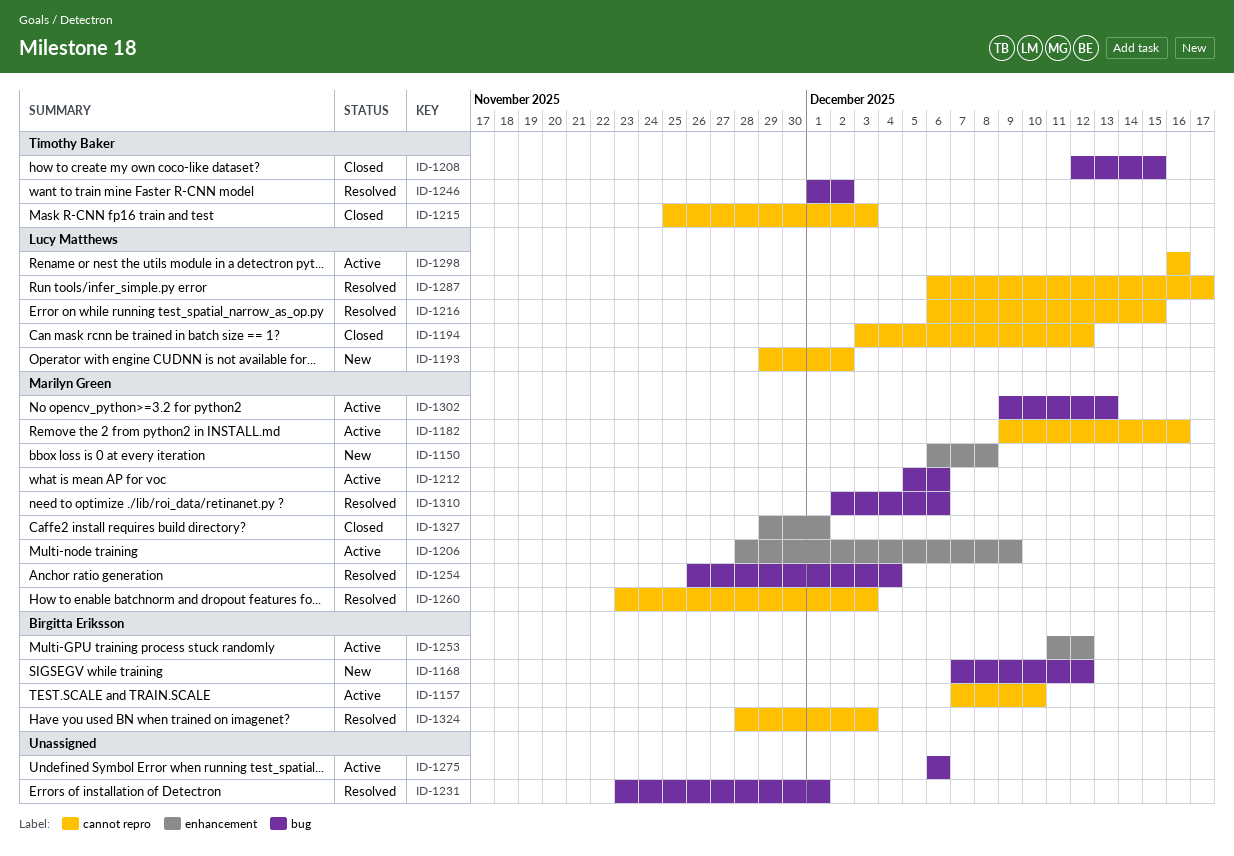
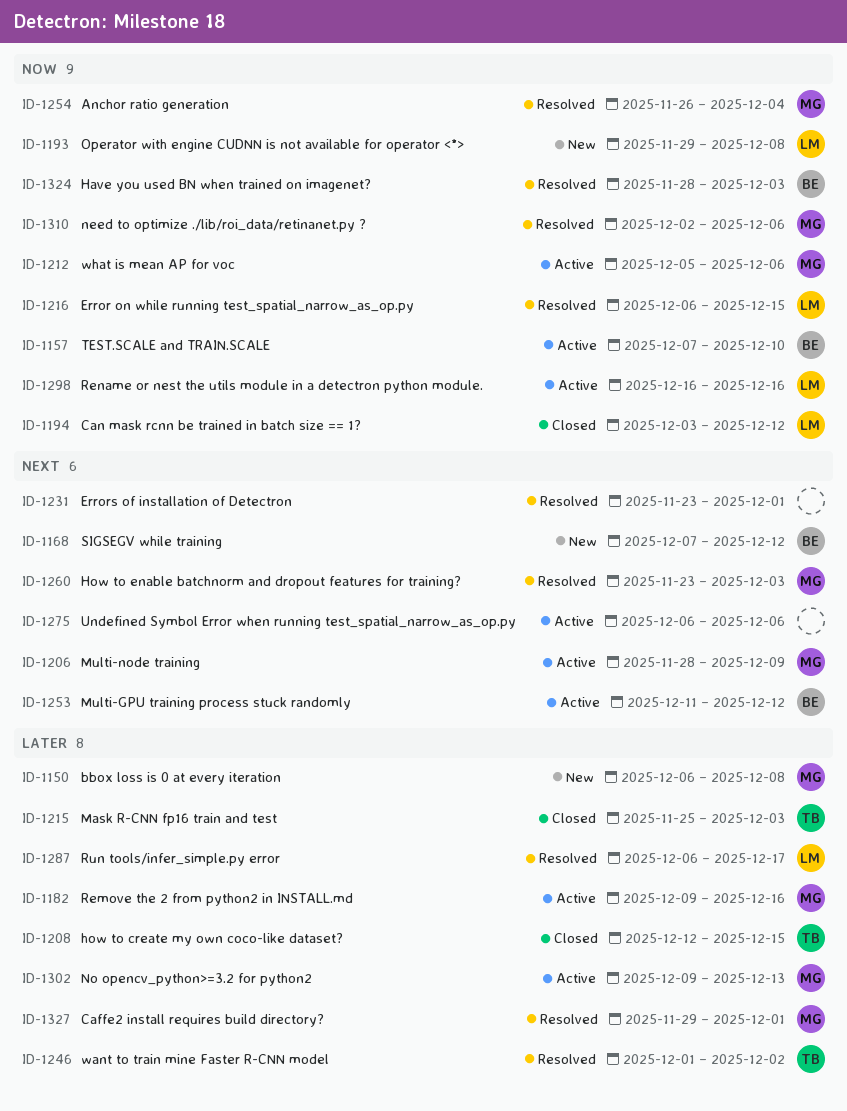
ID-1193, due: Dec 2 -> Dec 8
ID-1327, status: Closed -> Resolved

